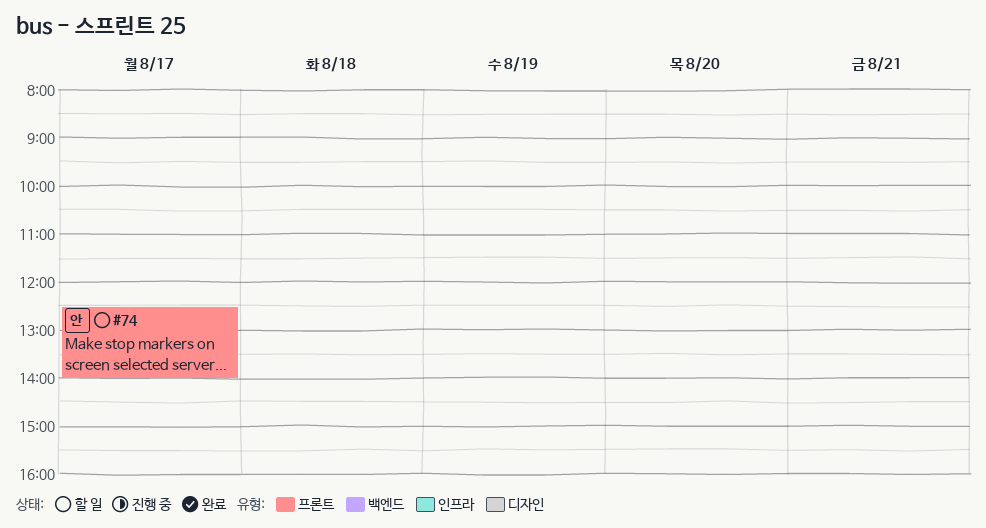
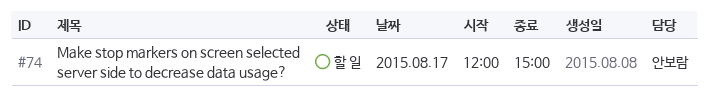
#74, begins: 12:30 -> 12:00
#74, ends: 14:00 -> 15:00

